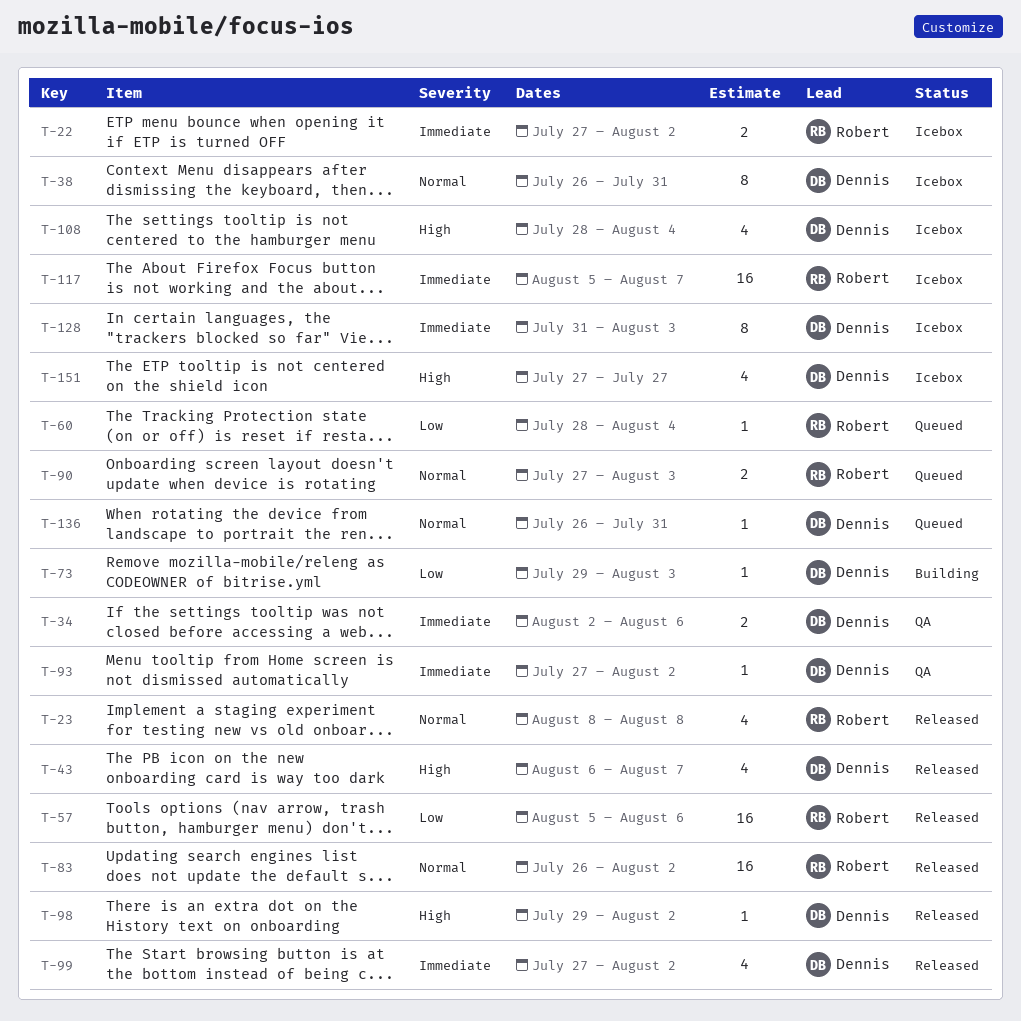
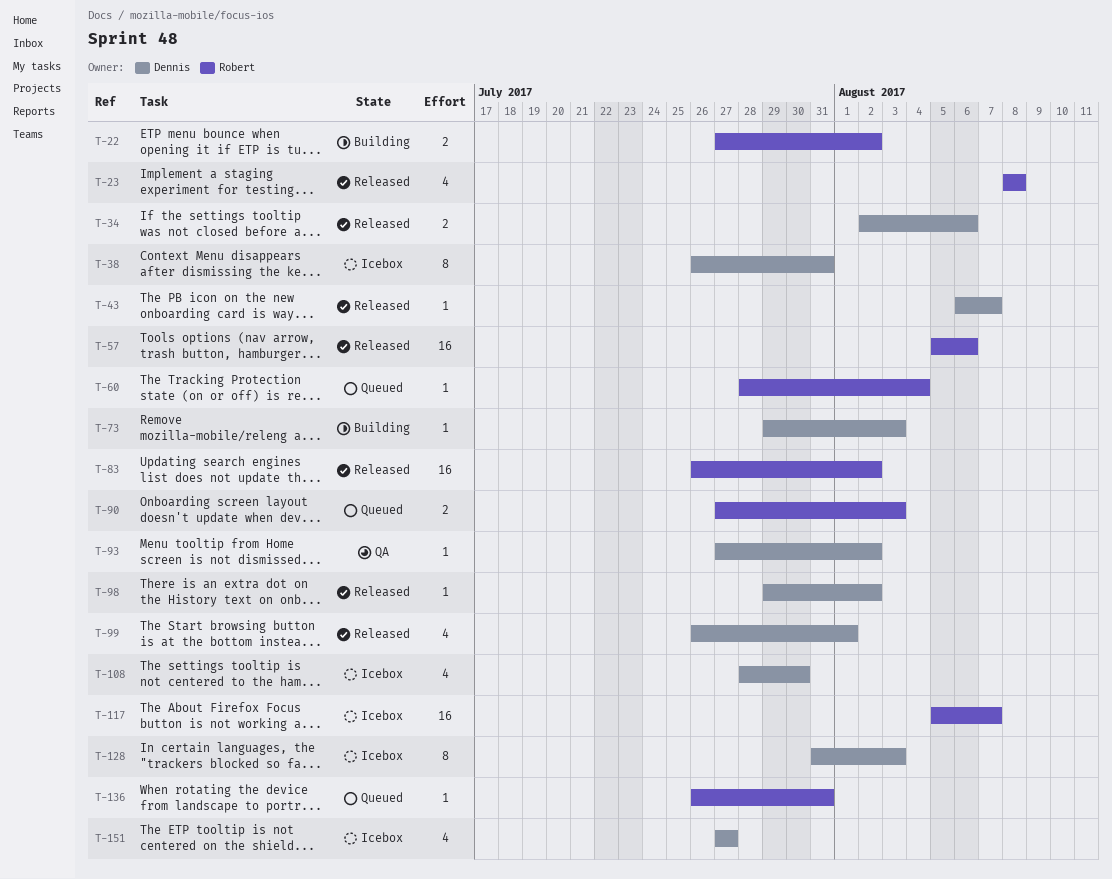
T-22, status: Icebox -> Building
T-34, status: QA -> Released
T-43, estimate: 4 -> 1
T-99, start: Jul 27 -> Jul 26
T-99, due: Aug 2 -> Aug 1
T-108, due: Aug 4 -> Jul 30
T-136, owner: Dennis -> Robert

